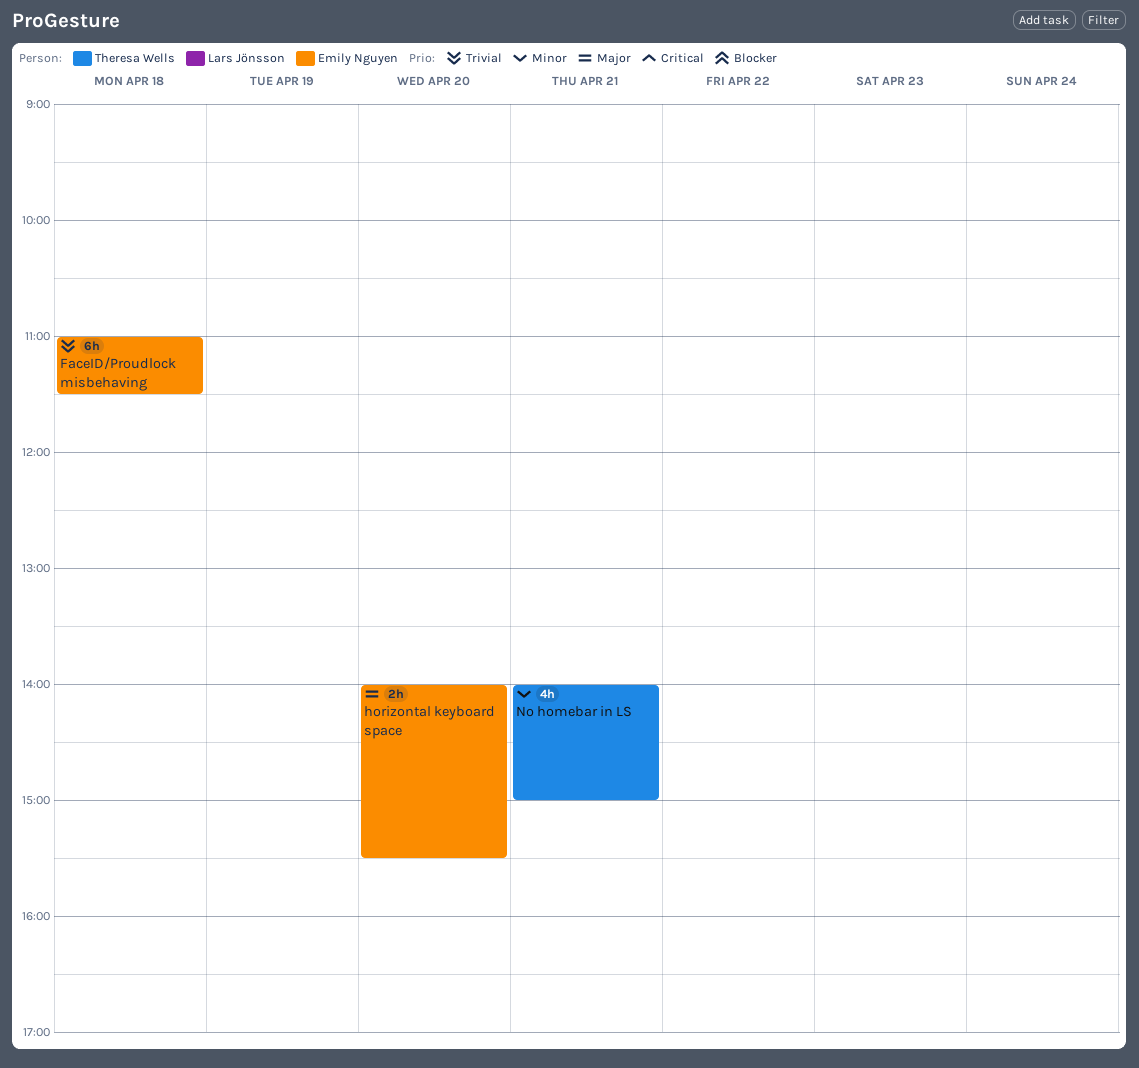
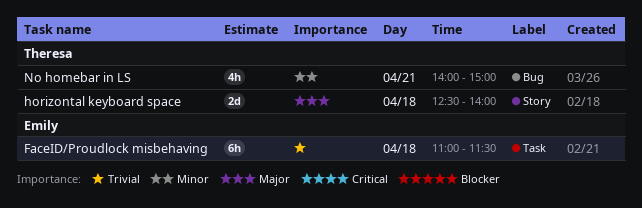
horizontal keyboard space, owner: Emily Nguyen -> Theresa Wells
horizontal keyboard space, estimate: 2h -> 2d
horizontal keyboard space, day: Apr 20 -> Apr 18
horizontal keyboard space, begins: 14:00 -> 12:30
horizontal keyboard space, ends: 15:30 -> 14:00

